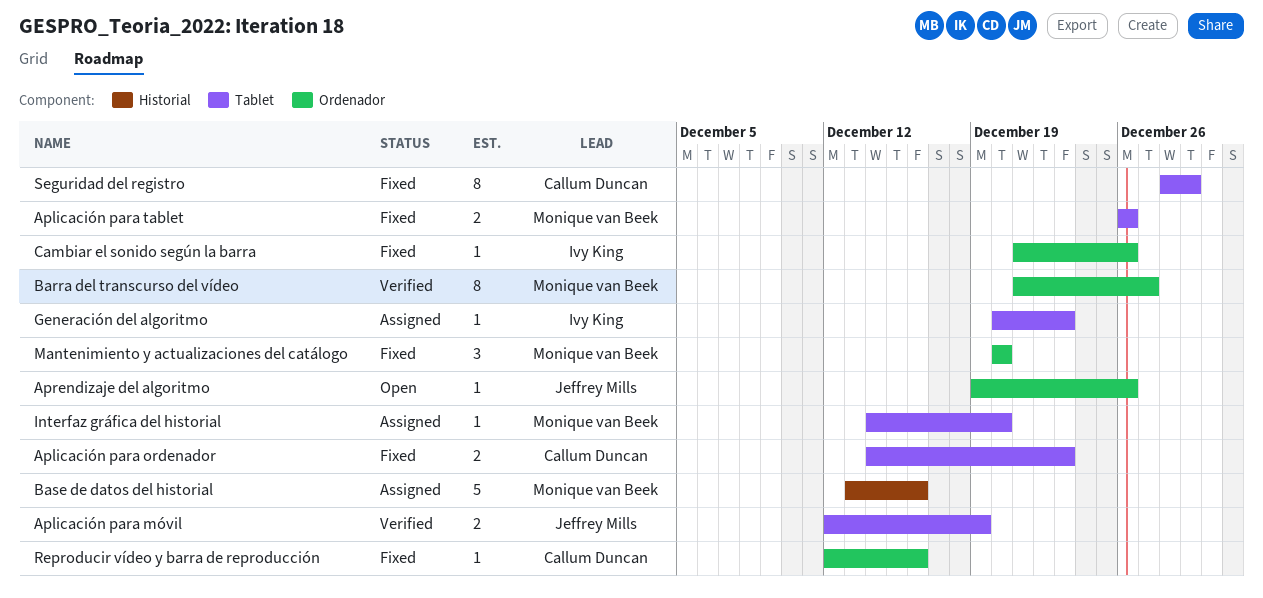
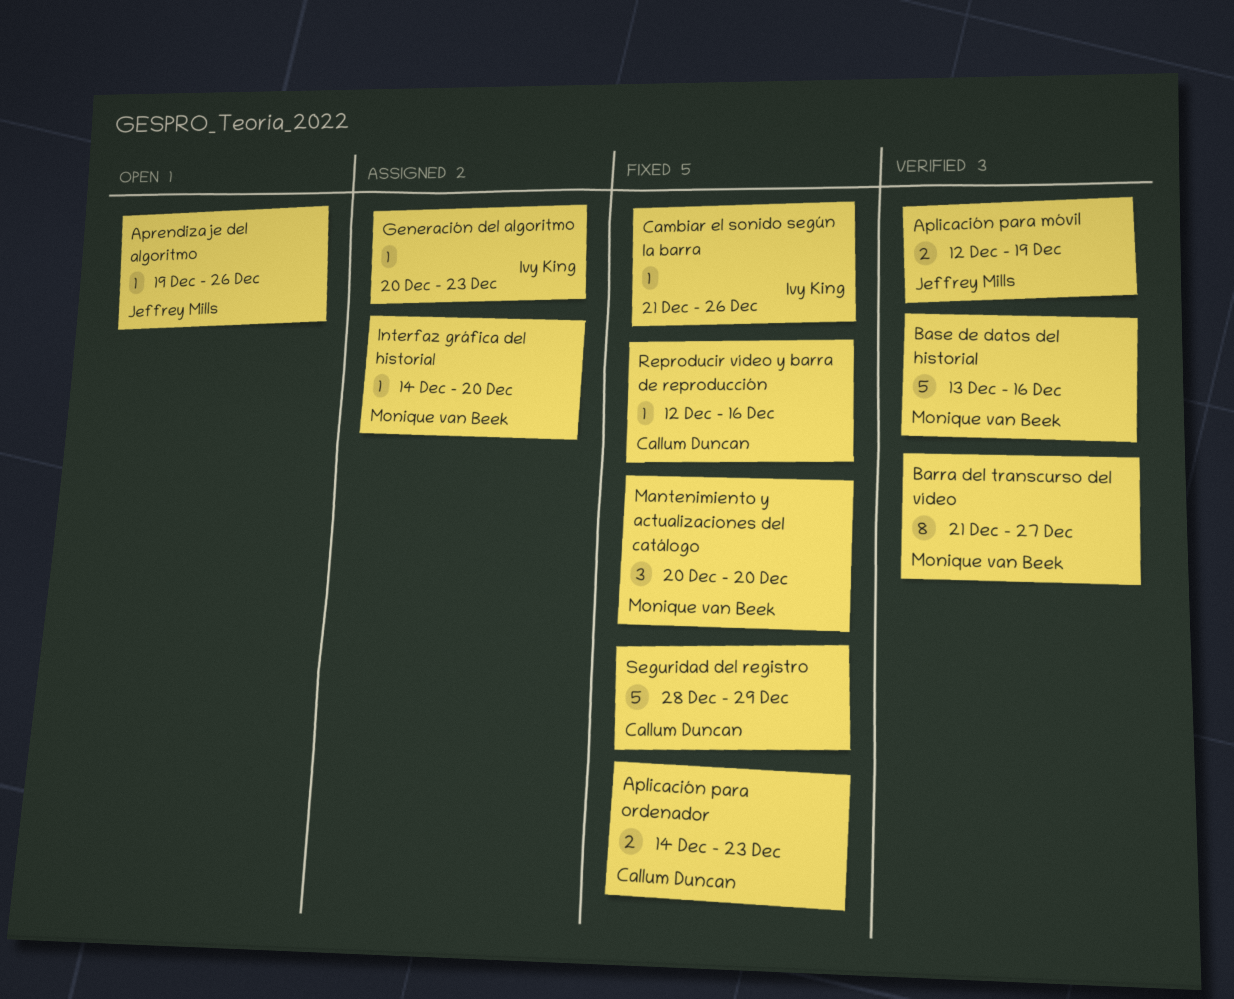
Aplicación para tablet: present -> none
Base de datos del historial, status: Assigned -> Verified
Seguridad del registro, estimate: 8 -> 5

